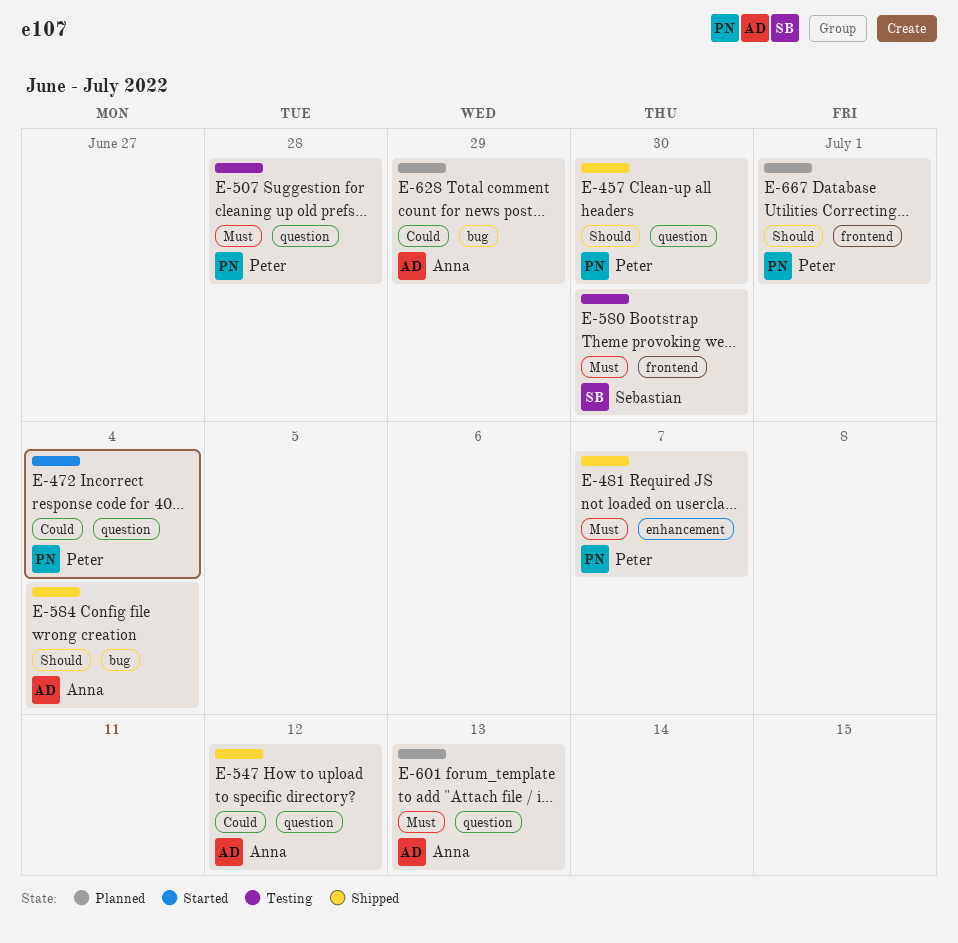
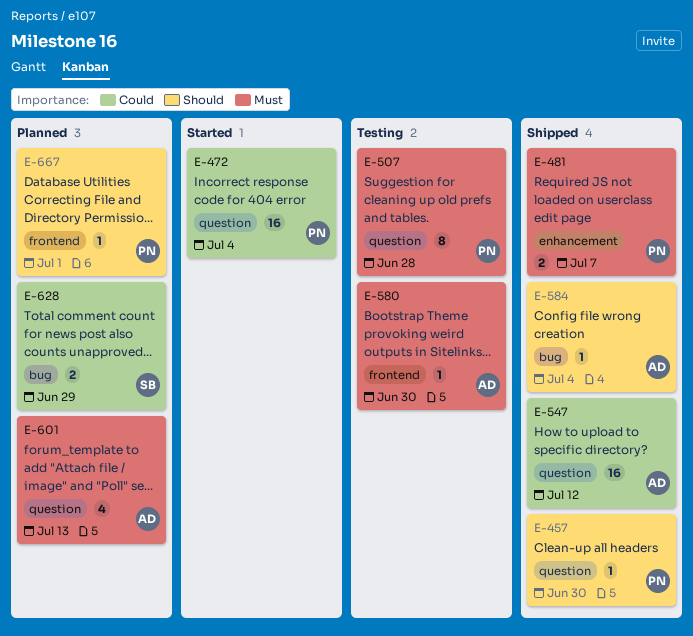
E-580, owner: Sebastian -> Anna
E-628, owner: Anna -> Sebastian

